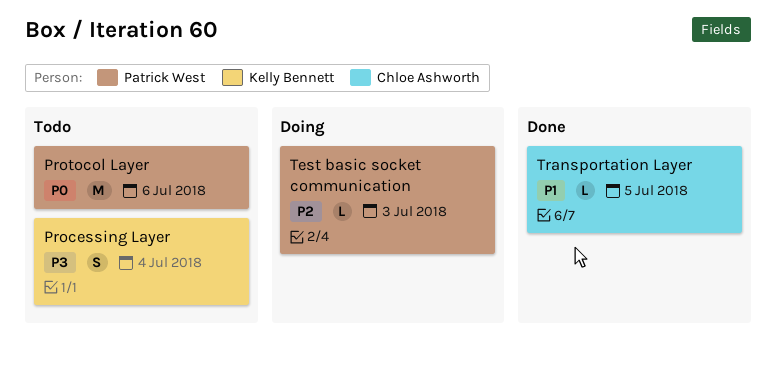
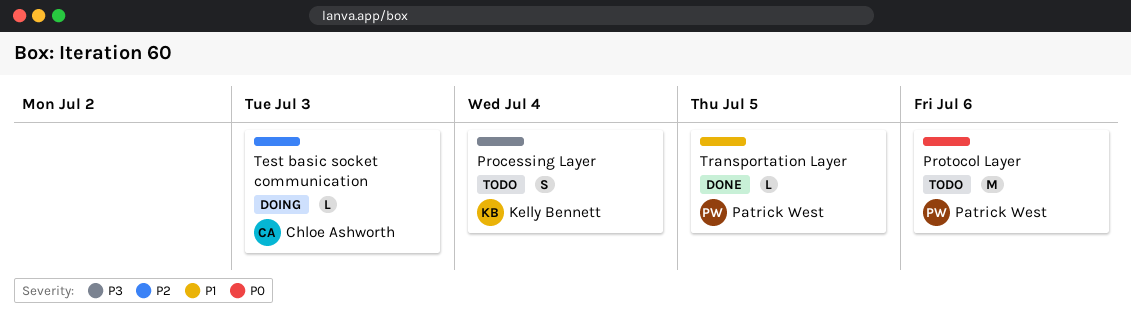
Test basic socket communication, owner: Patrick West -> Chloe Ashworth
Transportation Layer, owner: Chloe Ashworth -> Patrick West

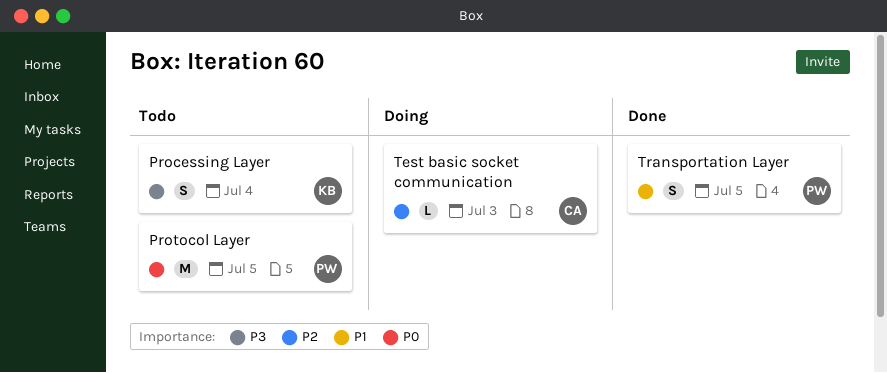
Protocol Layer, due: Jul 6 -> Jul 5
Transportation Layer, estimate: L -> S

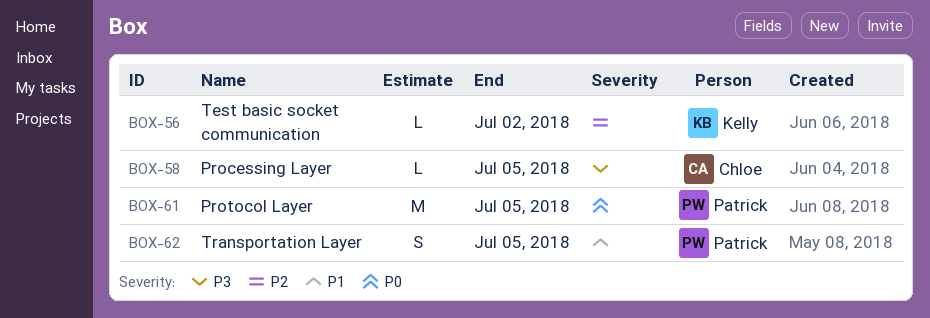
Processing Layer, owner: Kelly -> Chloe
Processing Layer, estimate: S -> L
Processing Layer, due: Jul 4 -> Jul 5
Test basic socket communication, owner: Chloe -> Kelly
Test basic socket communication, due: Jul 3 -> Jul 2

